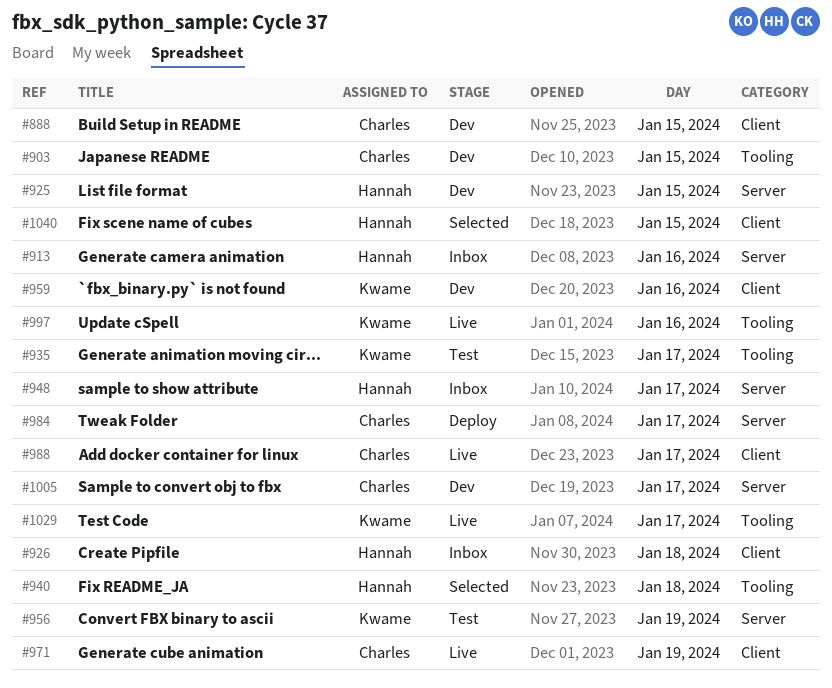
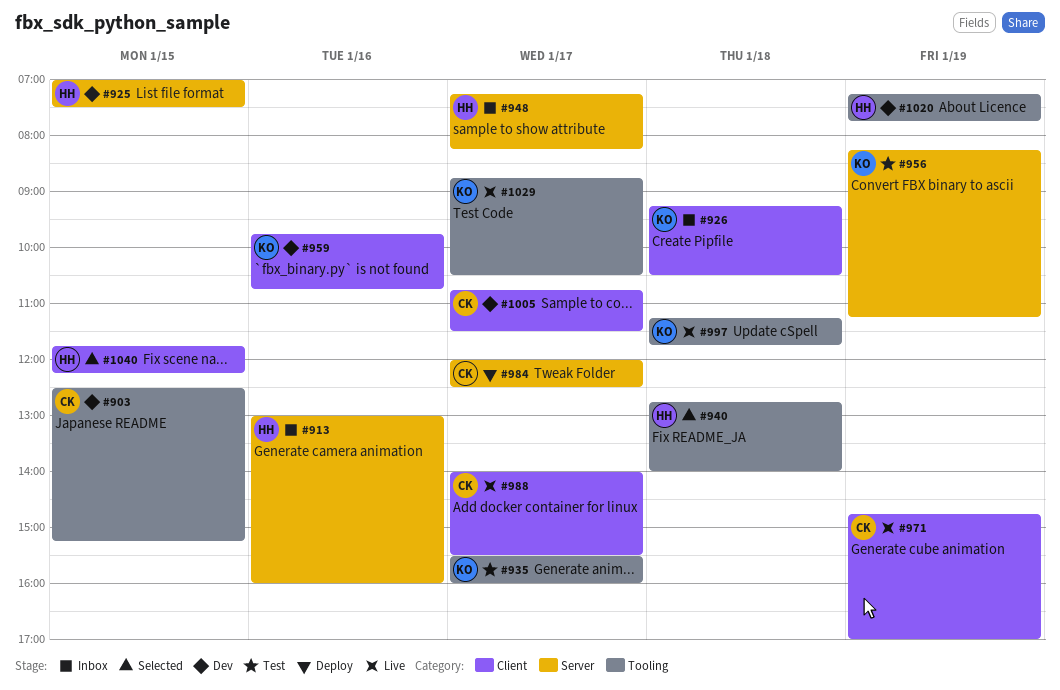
#888: present -> none
#926, owner: Hannah -> Kwame
#997, day: Jan 16 -> Jan 18
#1005, label: Server -> Client
#1020: none -> present

